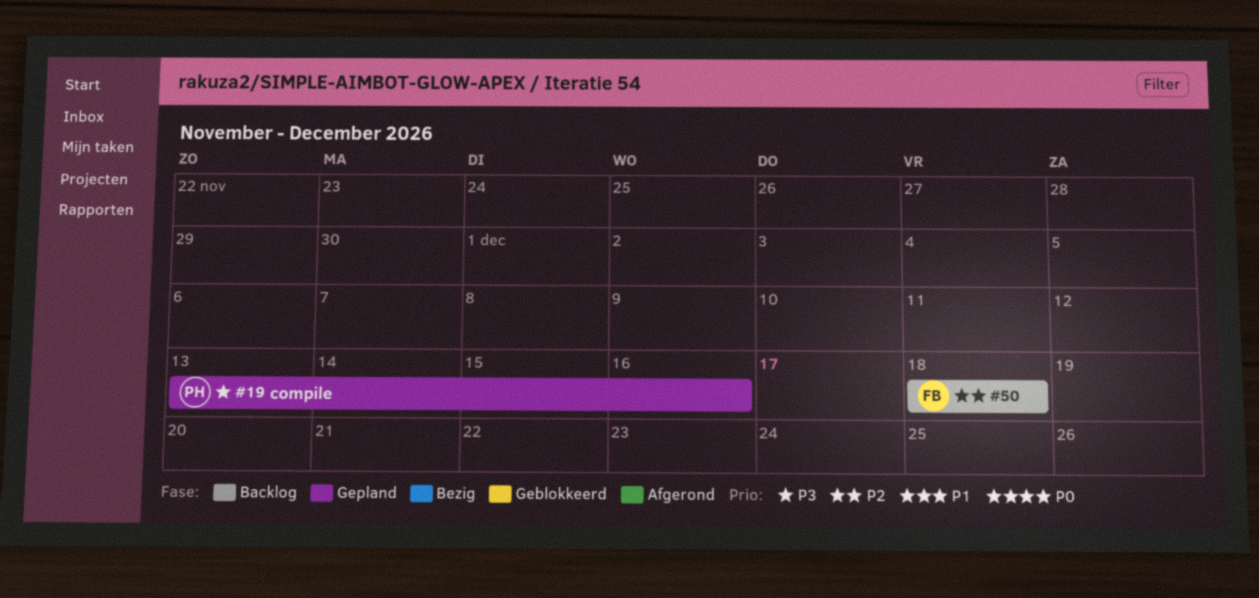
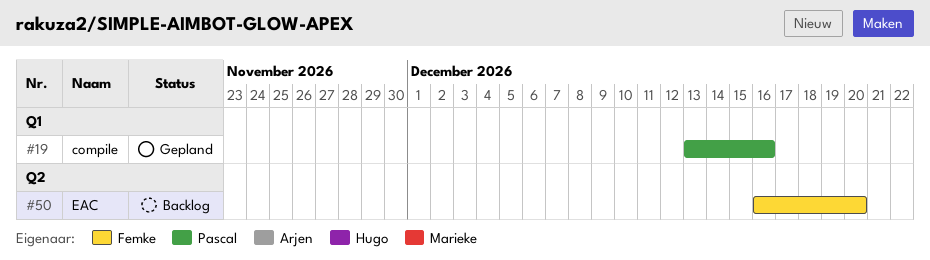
#50, start: Dec 18 -> Dec 16
#50, due: Dec 18 -> Dec 20

